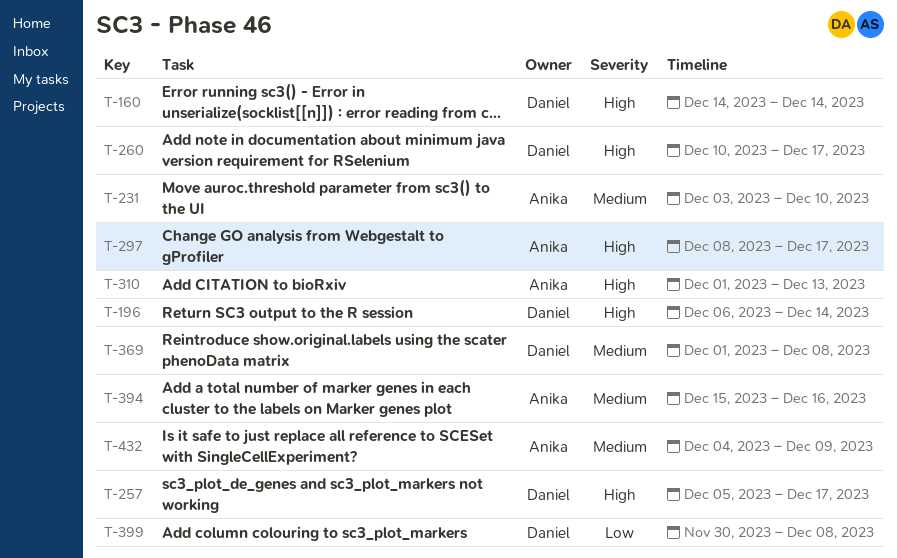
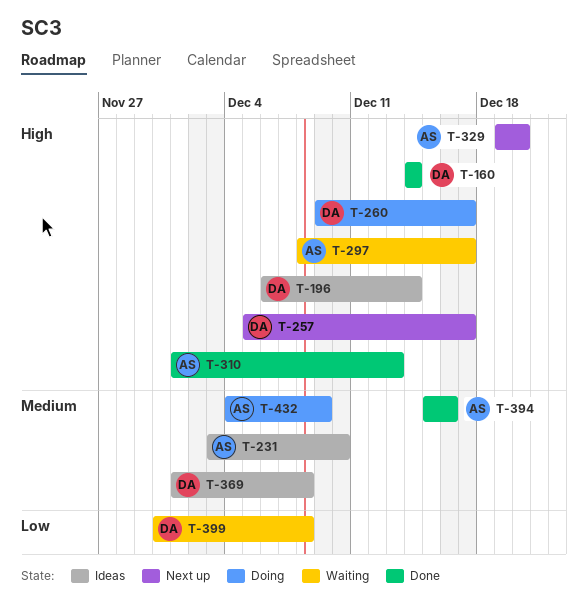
T-260, start: Dec 10 -> Dec 9
T-329: none -> present

